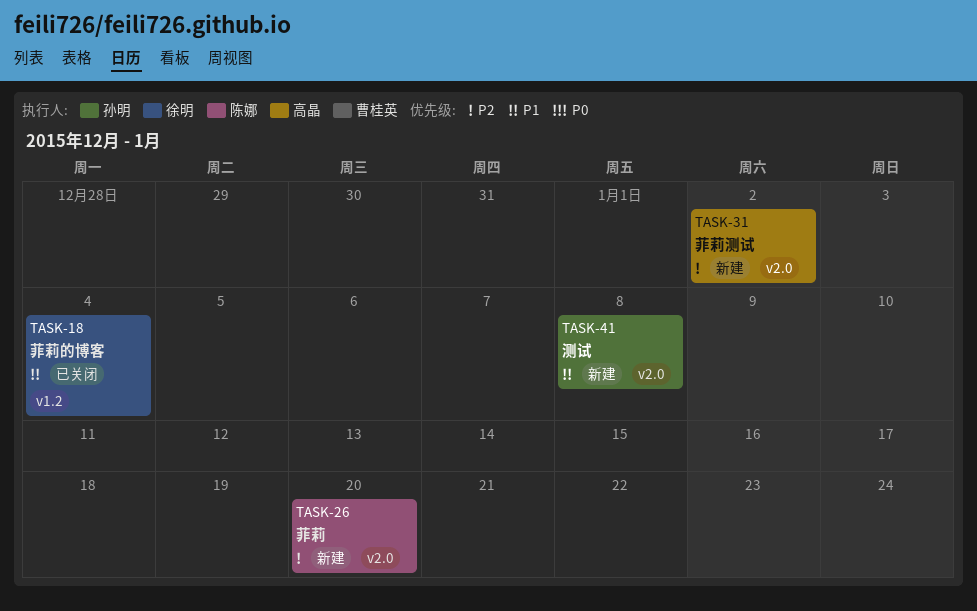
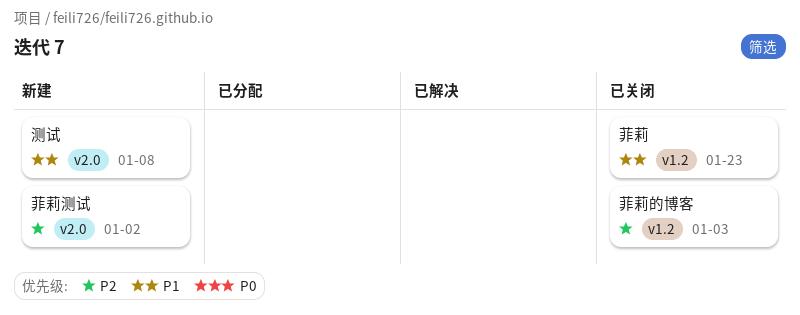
菲莉, status: 新建 -> 已关闭
菲莉, priority: P2 -> P1
菲莉, label: v2.0 -> v1.2
菲莉, due: Jan 20 -> Jan 23
菲莉的博客, priority: P1 -> P2
菲莉的博客, due: Jan 4 -> Jan 3

